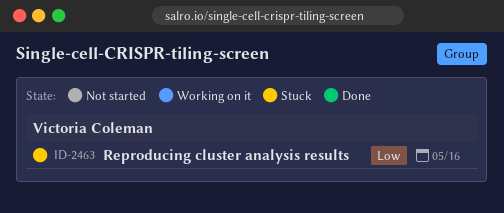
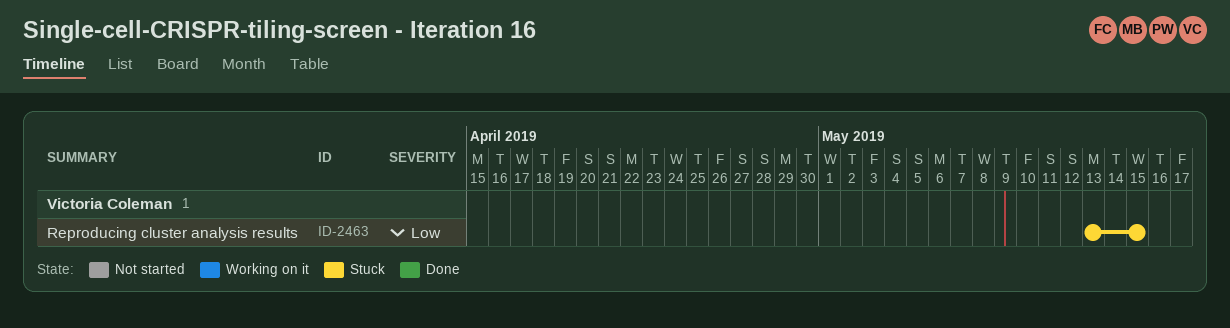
ID-2463, due: May 16 -> May 15

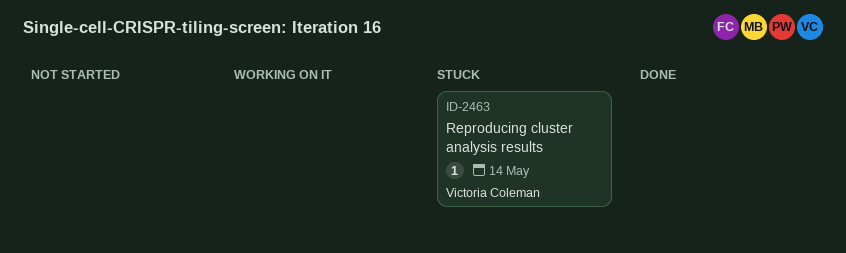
ID-2463, due: May 15 -> May 14

